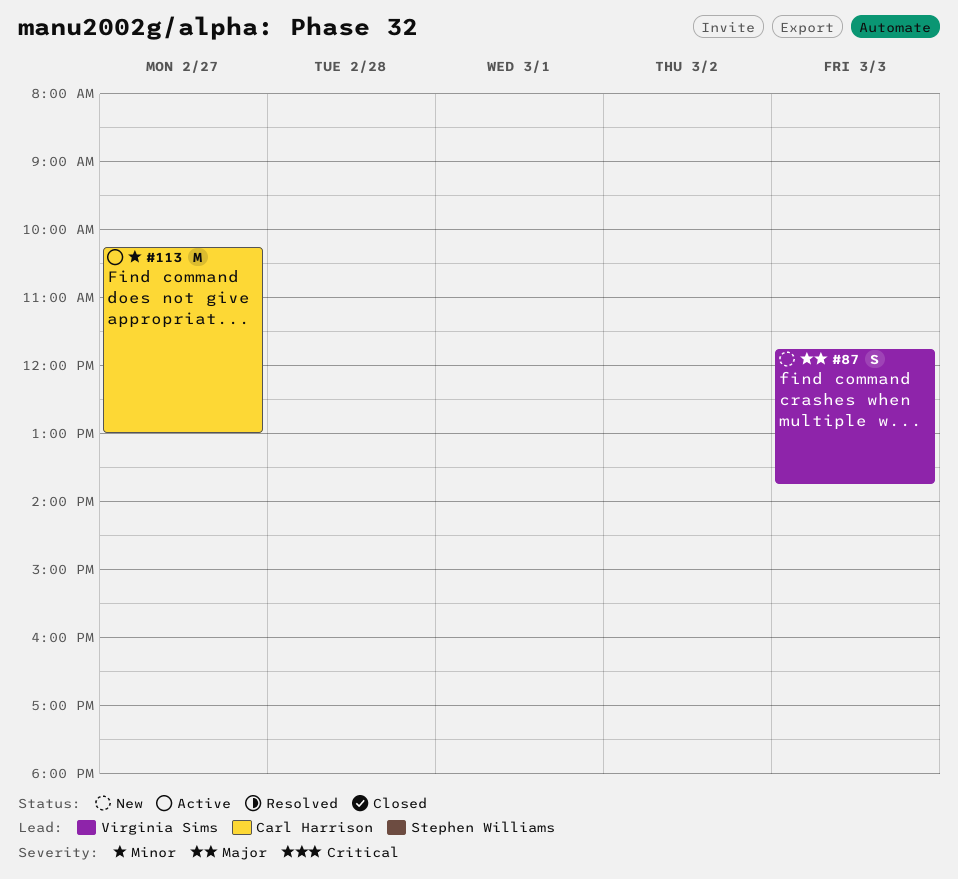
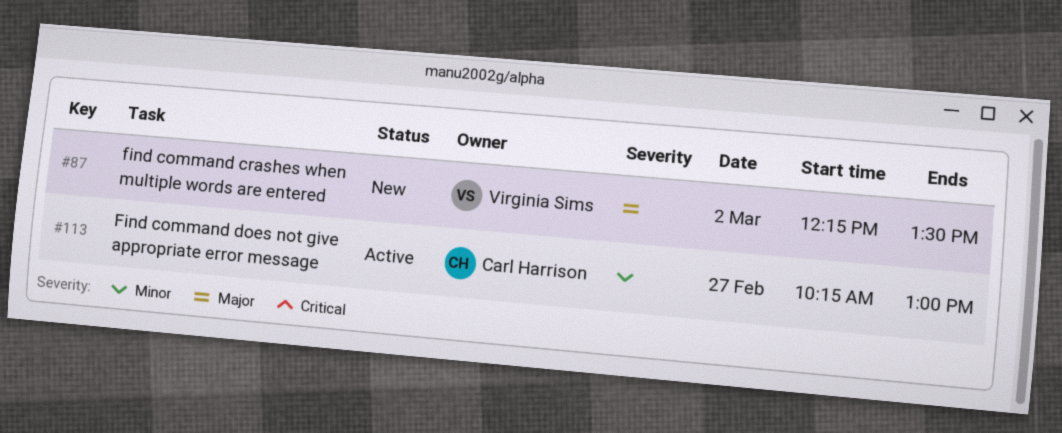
#87, day: Mar 3 -> Mar 2
#87, begins: 11:45 -> 12:15
#87, ends: 13:45 -> 13:30

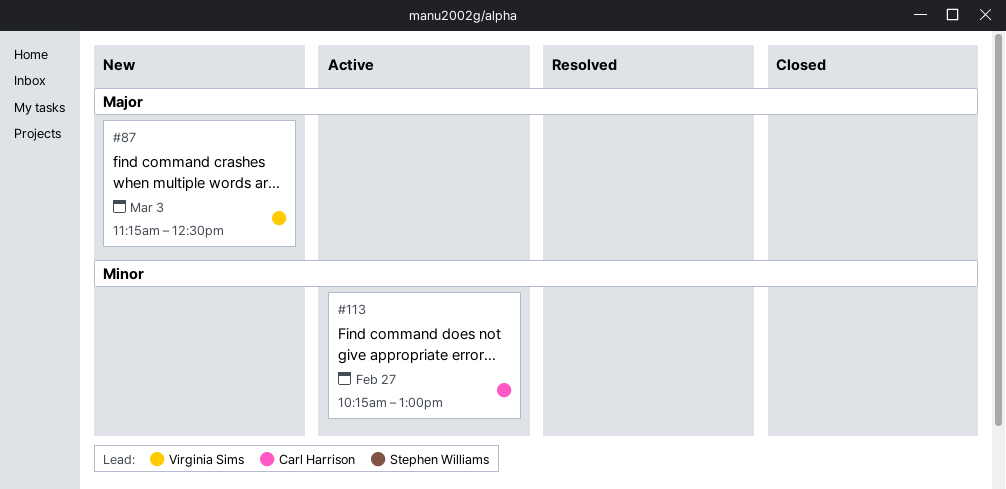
#87, day: Mar 2 -> Mar 3
#87, begins: 12:15 -> 11:15
#87, ends: 13:30 -> 12:30

